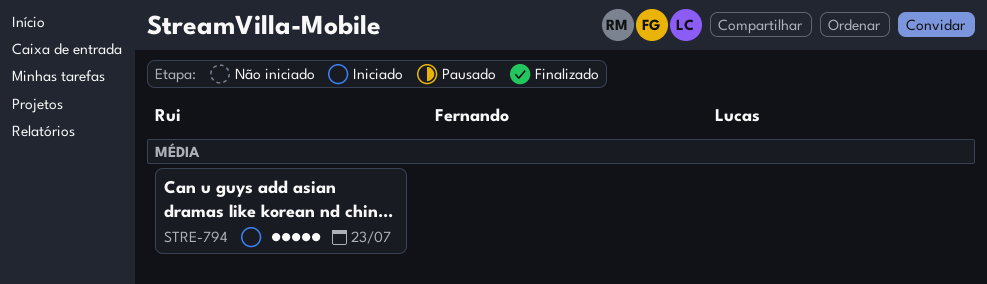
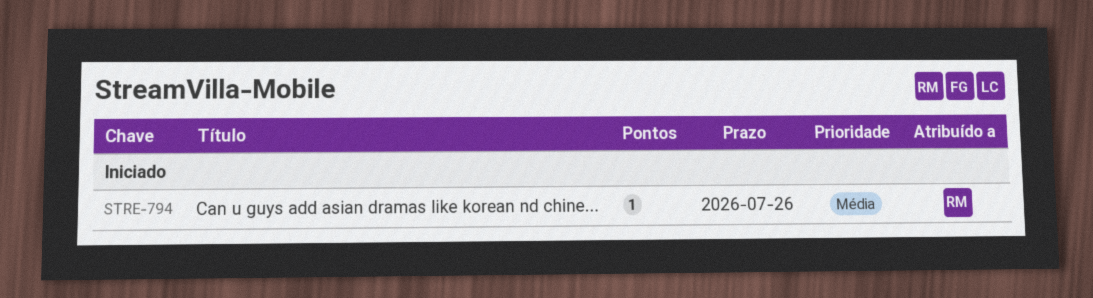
STRE-794, estimate: 5 -> 1
STRE-794, due: Jul 23 -> Jul 26

